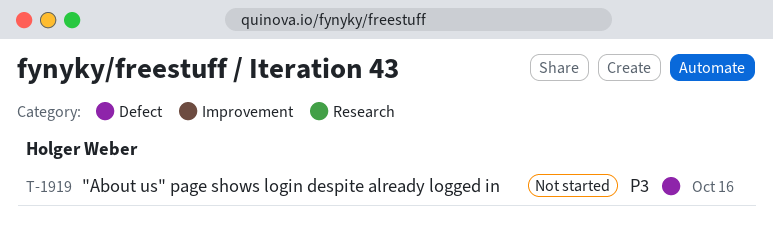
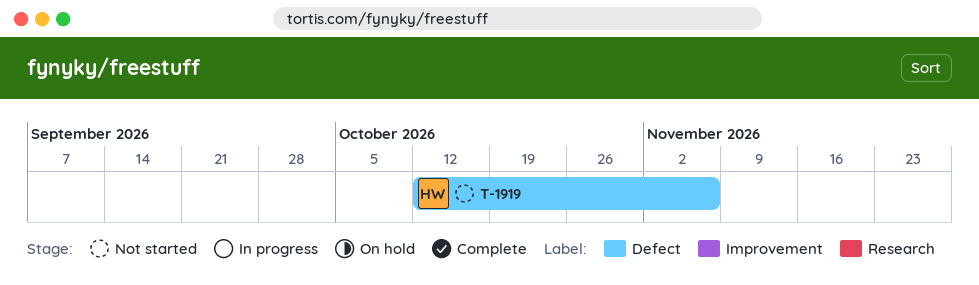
T-1919, due: Oct 16 -> Nov 6

